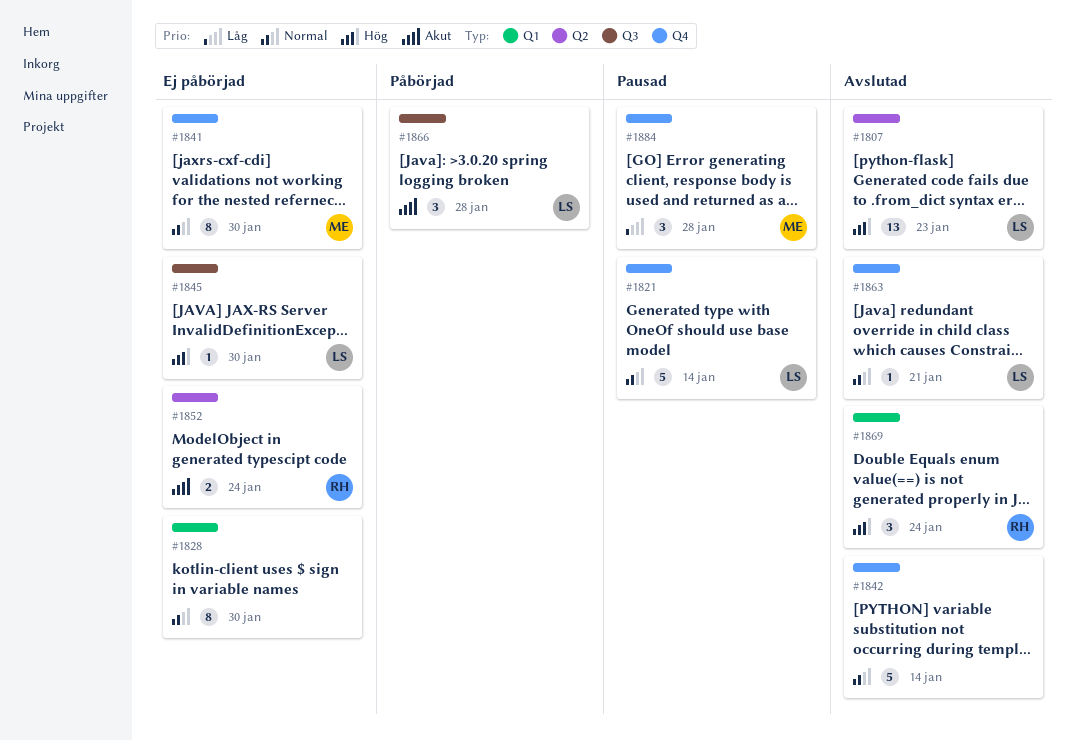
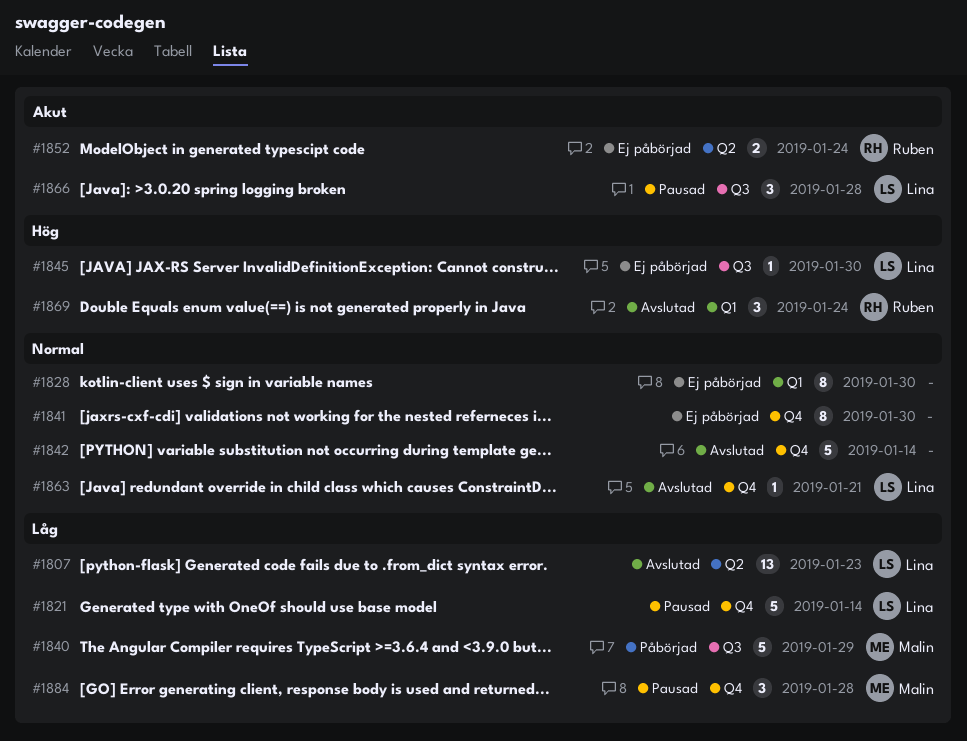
#1807, priority: Hög -> Låg
#1821, priority: Normal -> Låg
#1840: none -> present
#1841, owner: Malin -> none
#1866, status: Påbörjad -> Pausad

